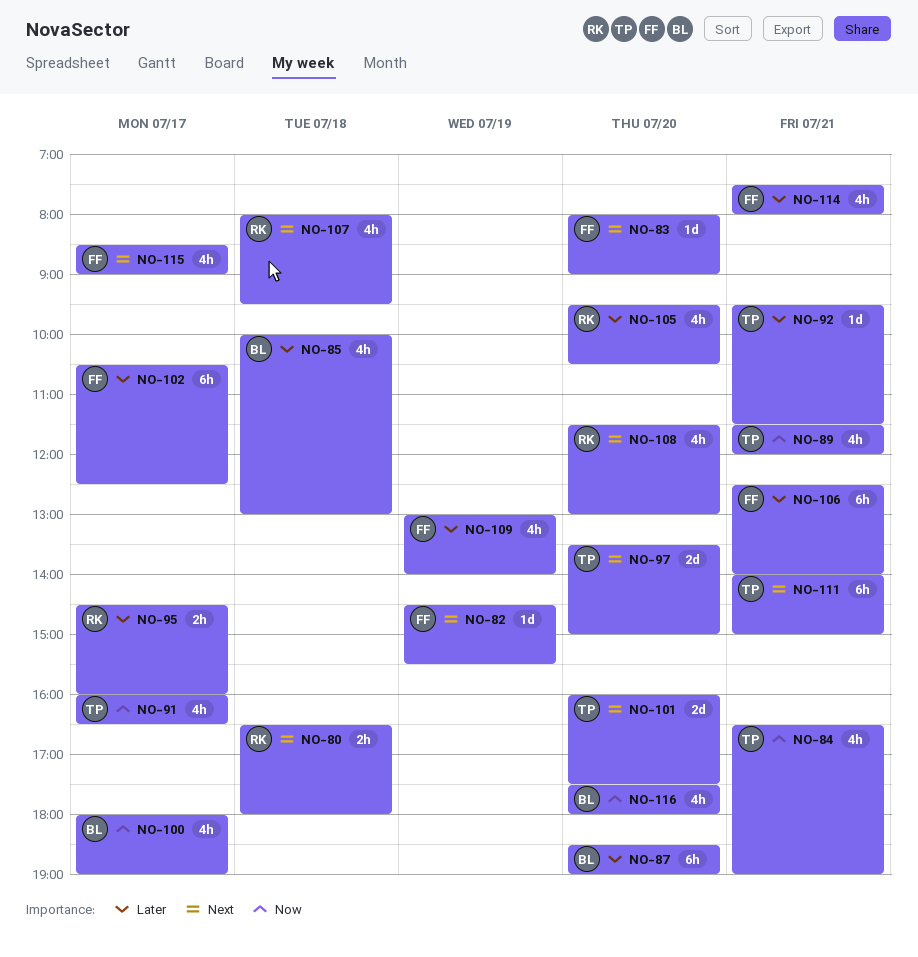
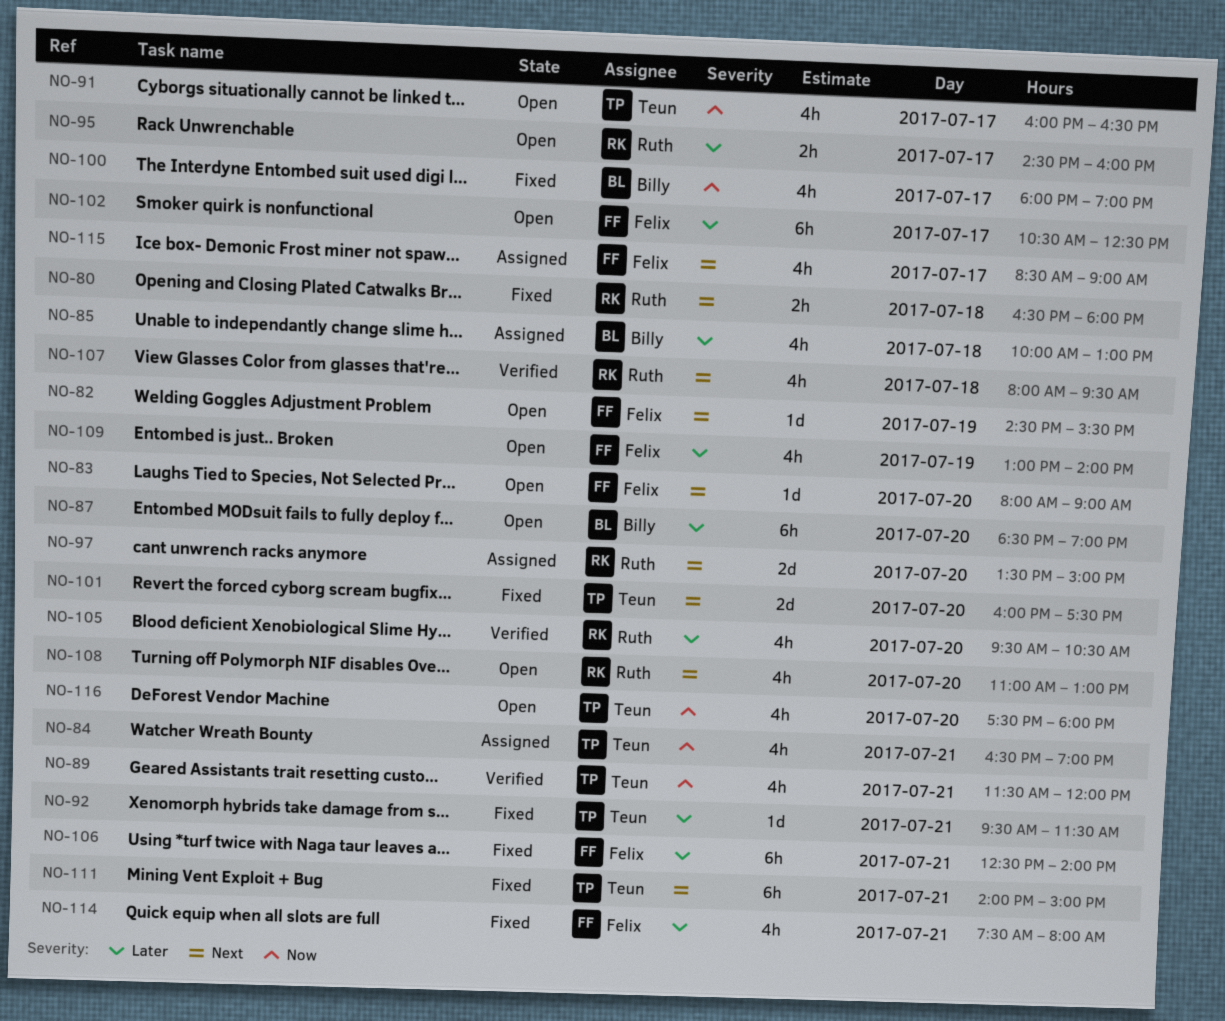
NO-97, owner: Teun -> Ruth
NO-108, begins: 11:30 -> 11:00
NO-116, owner: Billy -> Teun

